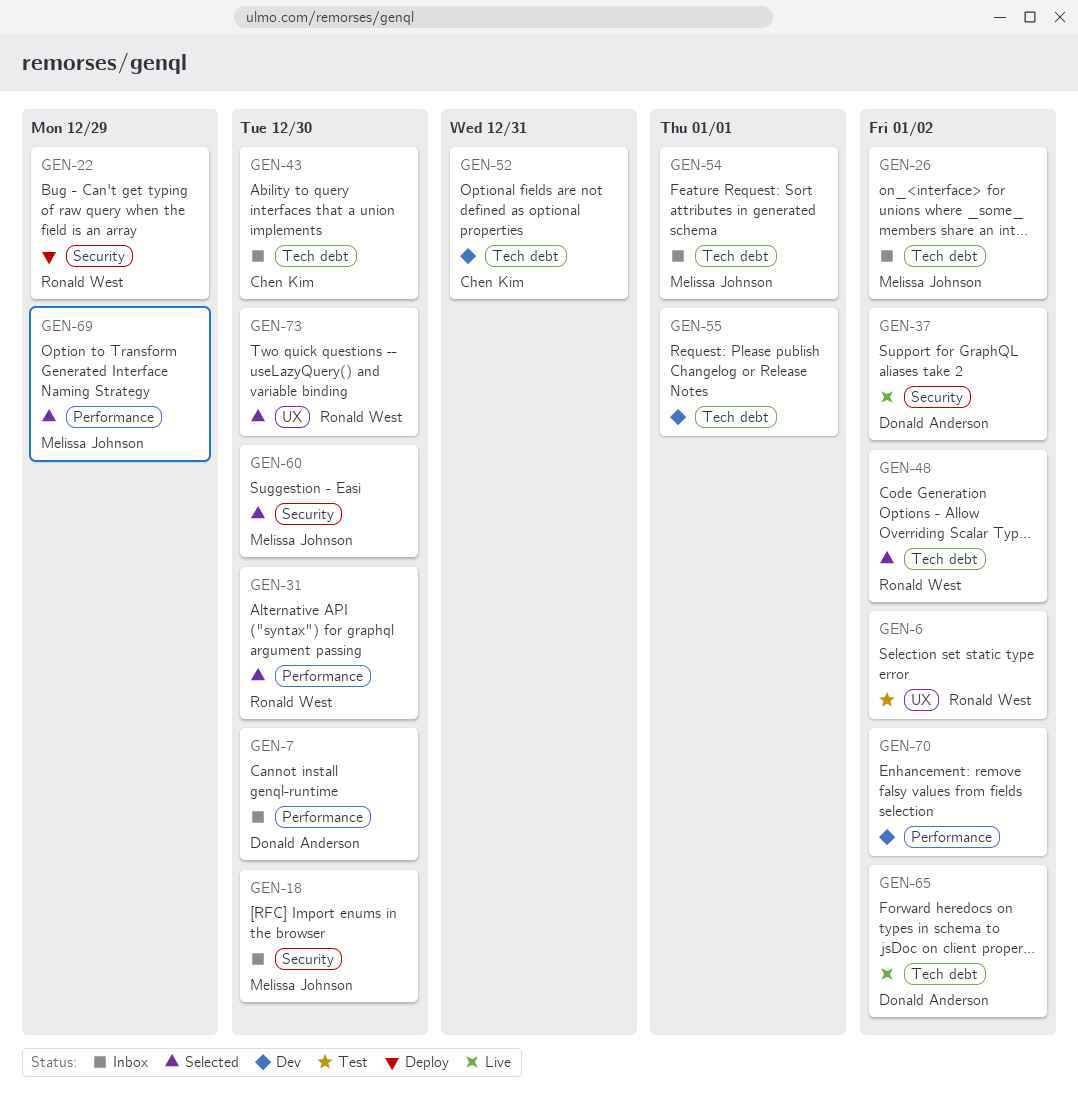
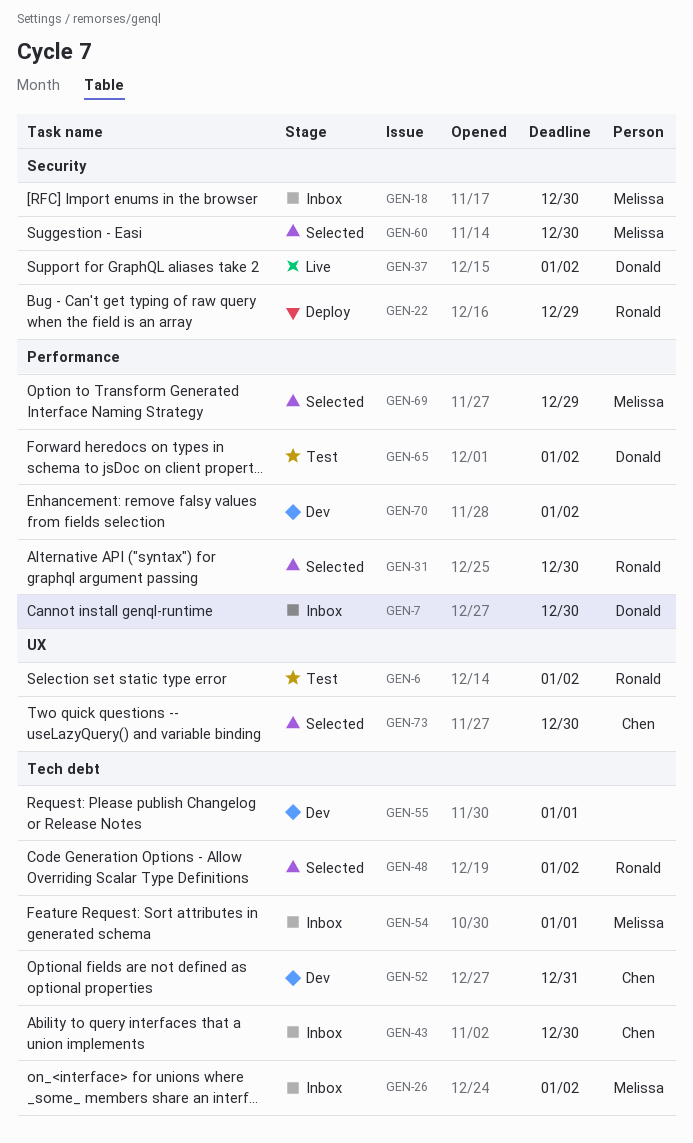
GEN-65, status: Live -> Test
GEN-65, label: Tech debt -> Performance
GEN-73, owner: Ronald West -> Chen Kim

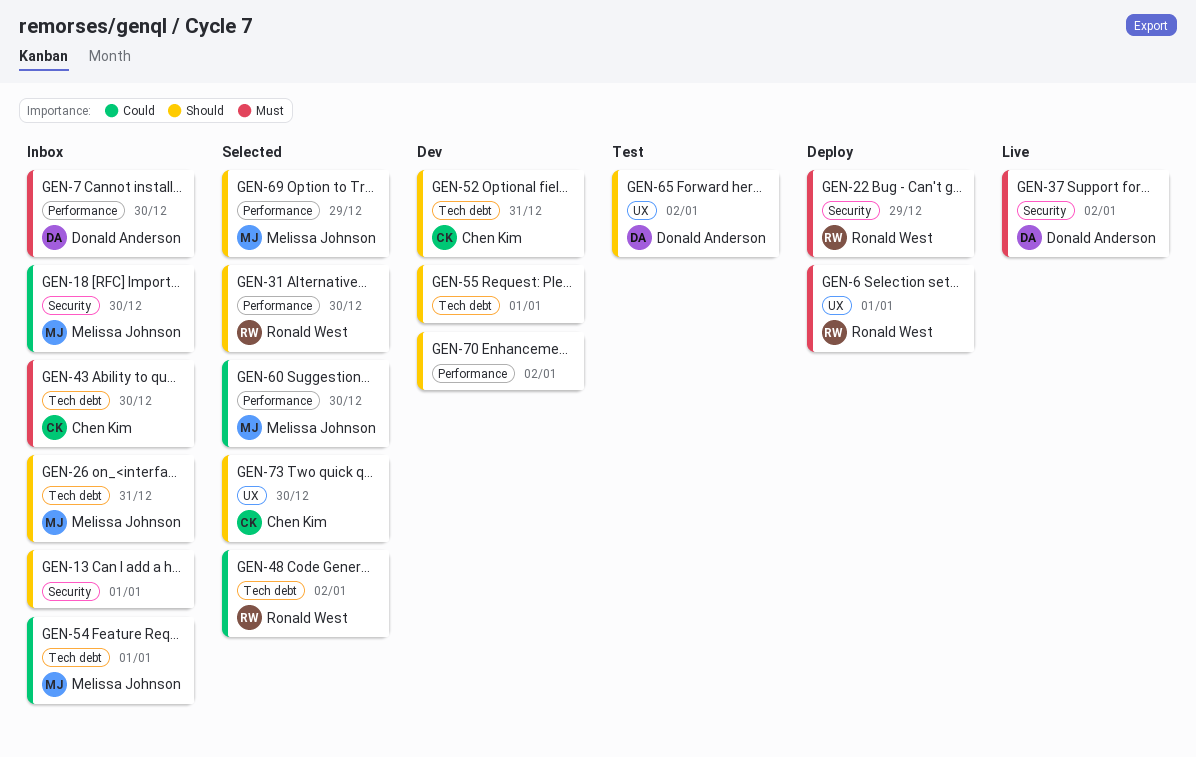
GEN-6, status: Test -> Deploy
GEN-6, due: Jan 2 -> Jan 1
GEN-13: none -> present
GEN-26, due: Jan 2 -> Dec 31
GEN-60, label: Security -> Performance
GEN-65, label: Performance -> UX

